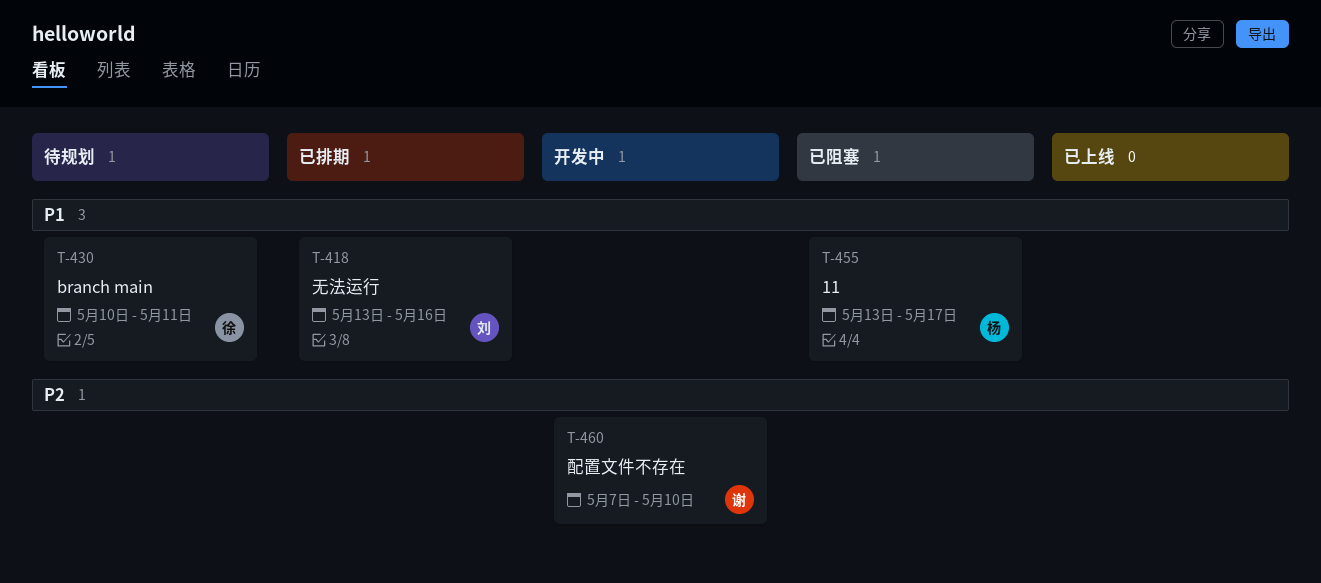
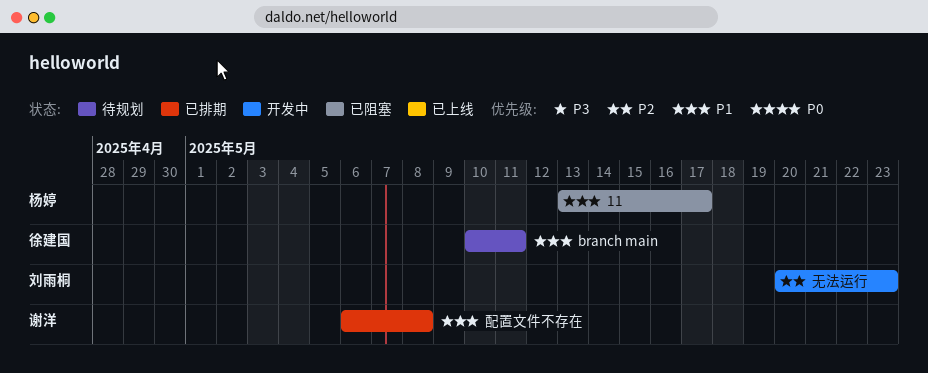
无法运行, status: 已排期 -> 开发中
无法运行, priority: P1 -> P2
无法运行, start: May 13 -> May 20
无法运行, due: May 16 -> May 23
配置文件不存在, status: 开发中 -> 已排期
配置文件不存在, priority: P2 -> P1
配置文件不存在, start: May 7 -> May 6
配置文件不存在, due: May 10 -> May 8

